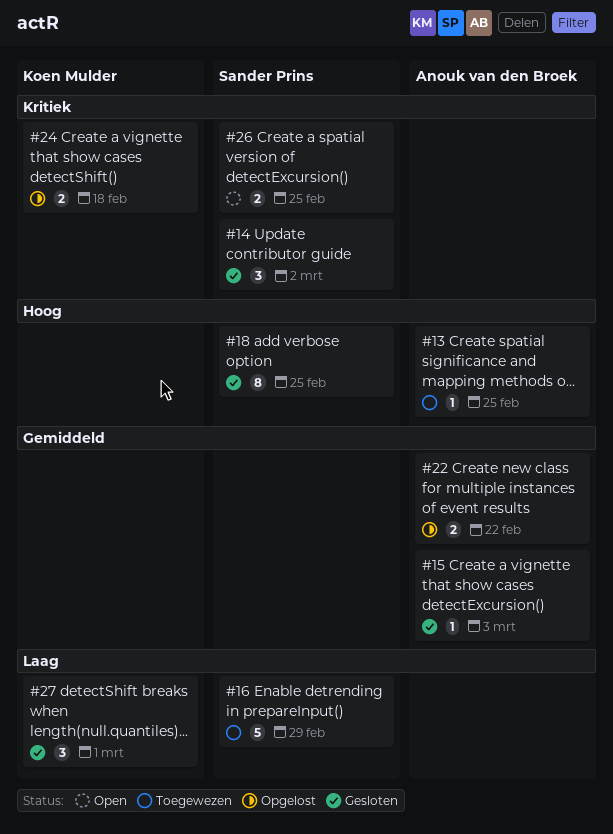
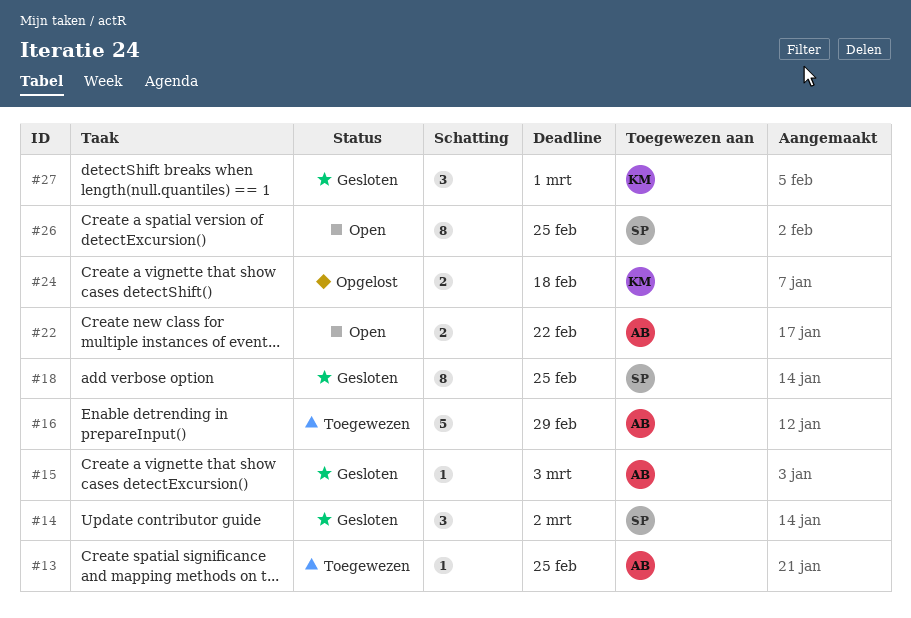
#16, owner: Sander Prins -> Anouk van den Broek
#22, status: Opgelost -> Open
#26, estimate: 2 -> 8

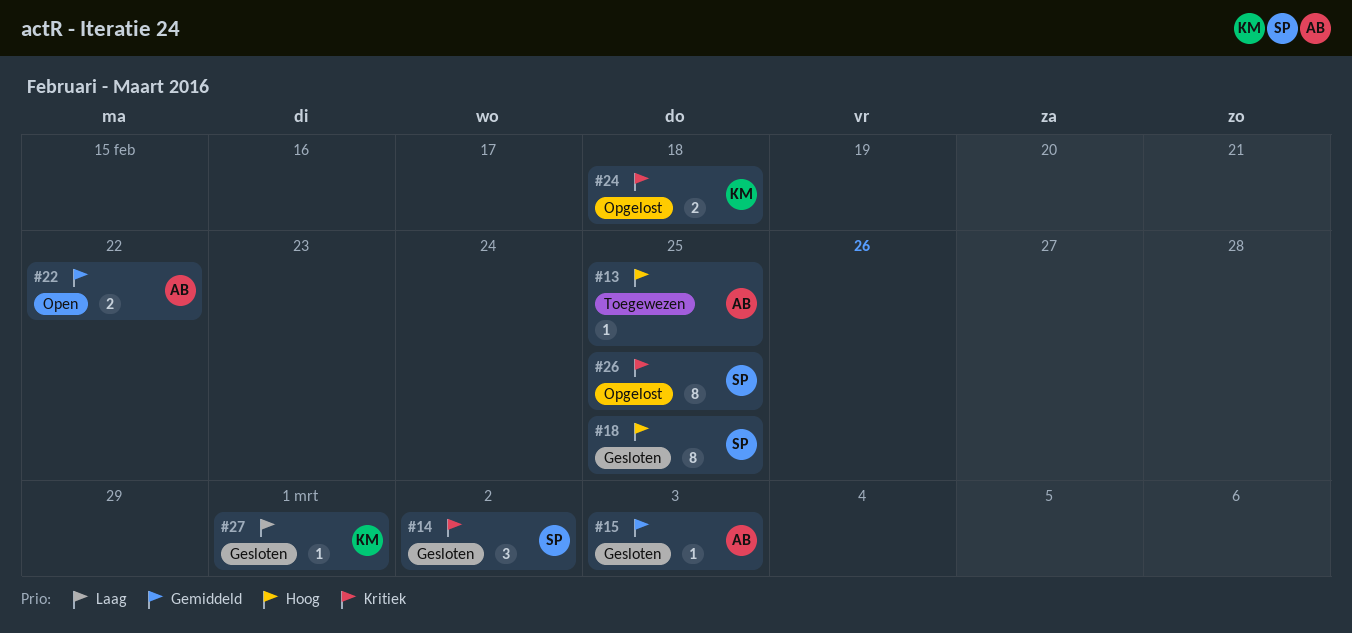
#16: present -> none
#26, status: Open -> Opgelost
#27, estimate: 3 -> 1

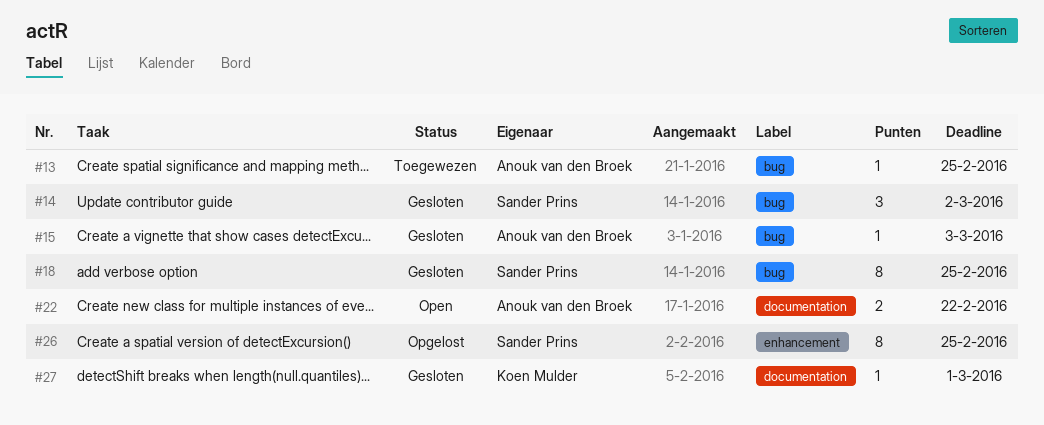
#24: present -> none

